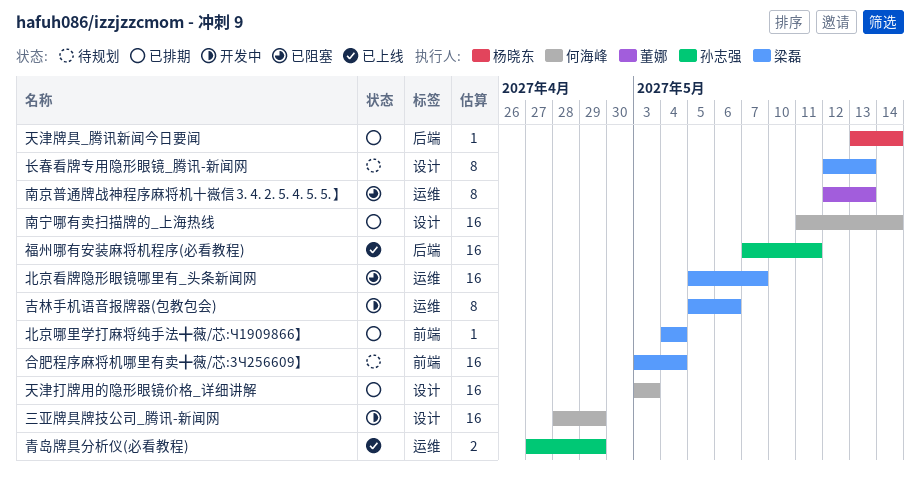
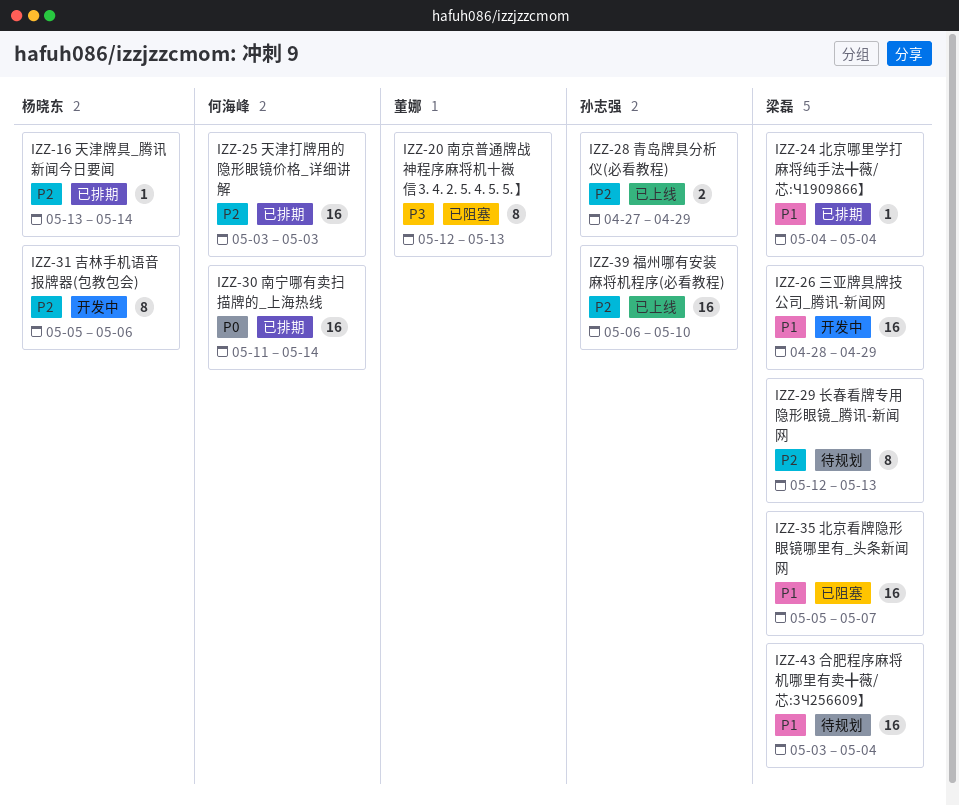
三亚牌具牌技公司_腾讯-新闻网, owner: 何海峰 -> 梁磊
吉林手机语音报牌器(包教包会), owner: 梁磊 -> 杨晓东
福州哪有安装麻将机程序(必看教程), start: May 7 -> May 6
福州哪有安装麻将机程序(必看教程), due: May 11 -> May 10

